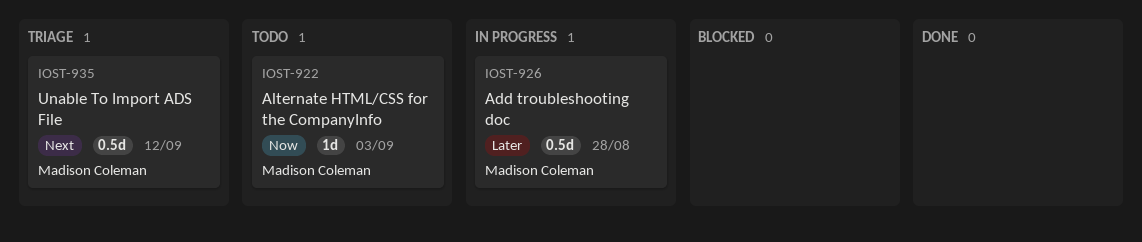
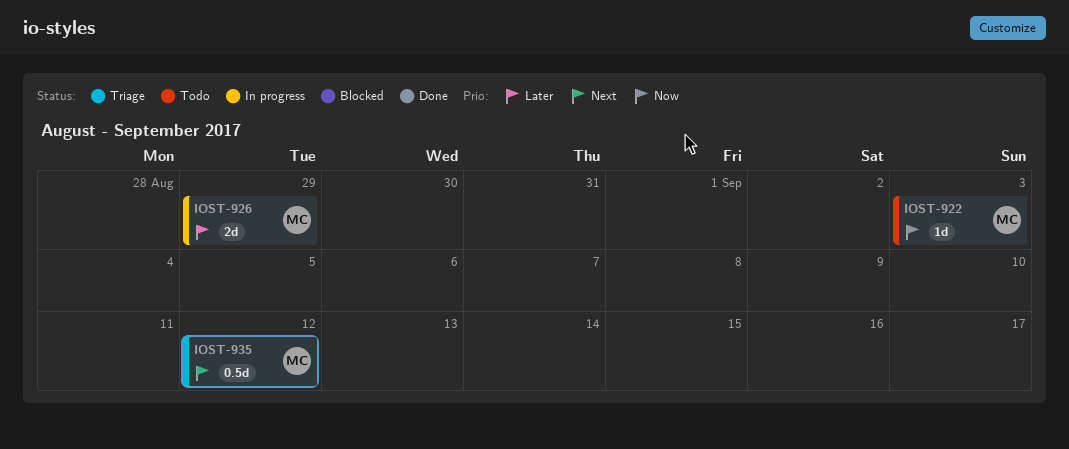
IOST-926, estimate: 0.5d -> 2d
IOST-926, due: Aug 28 -> Aug 29

